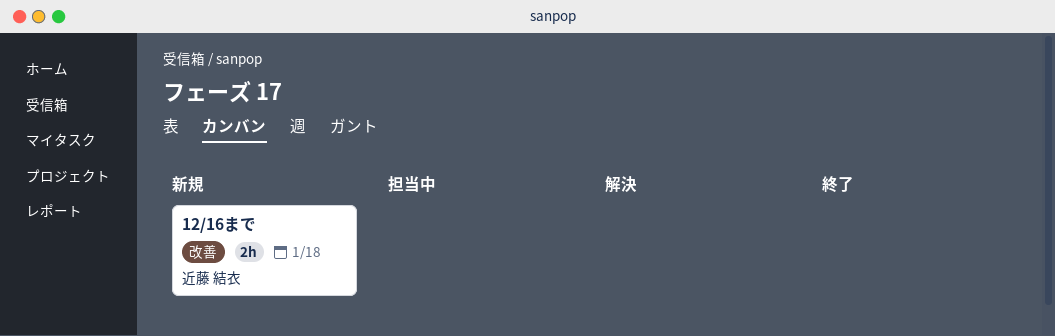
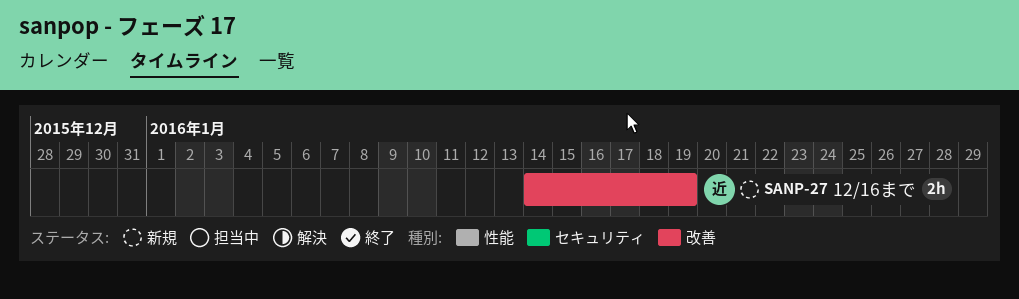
12/16まで, due: Jan 18 -> Jan 19

